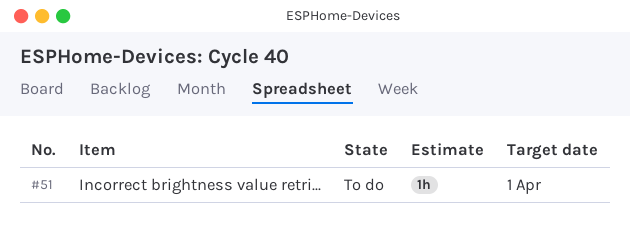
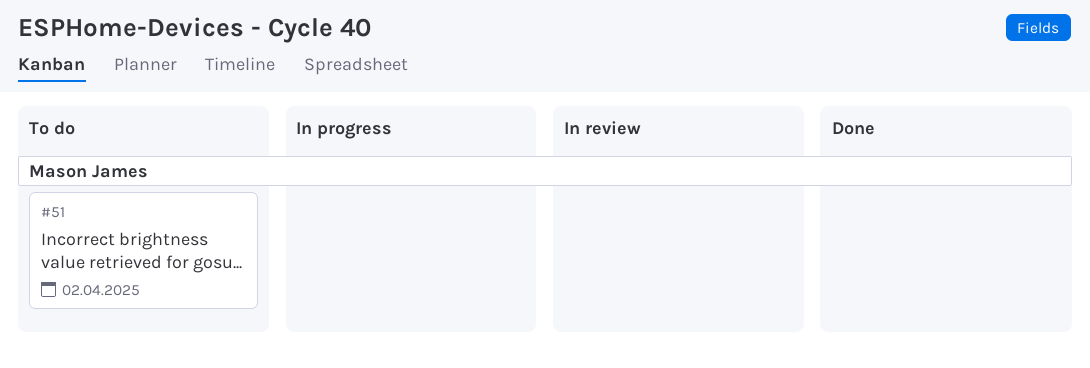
#51, due: Apr 1 -> Apr 2

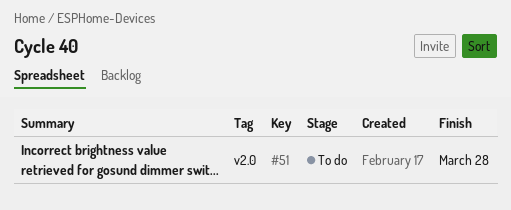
#51, due: Apr 2 -> Mar 28

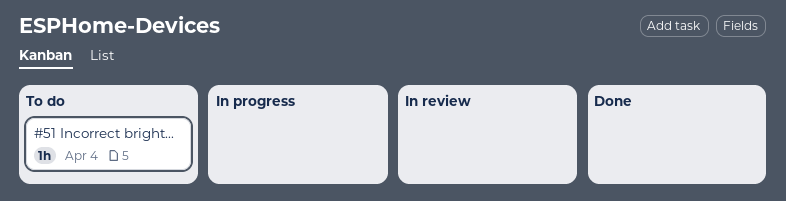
#51, due: Mar 28 -> Apr 4

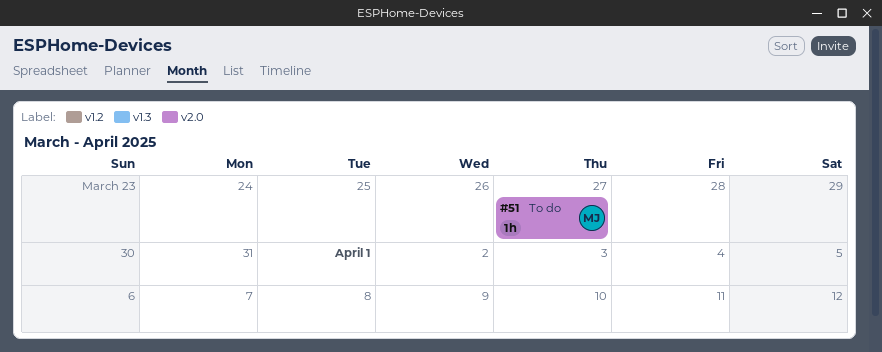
#51, due: Apr 4 -> Mar 27

